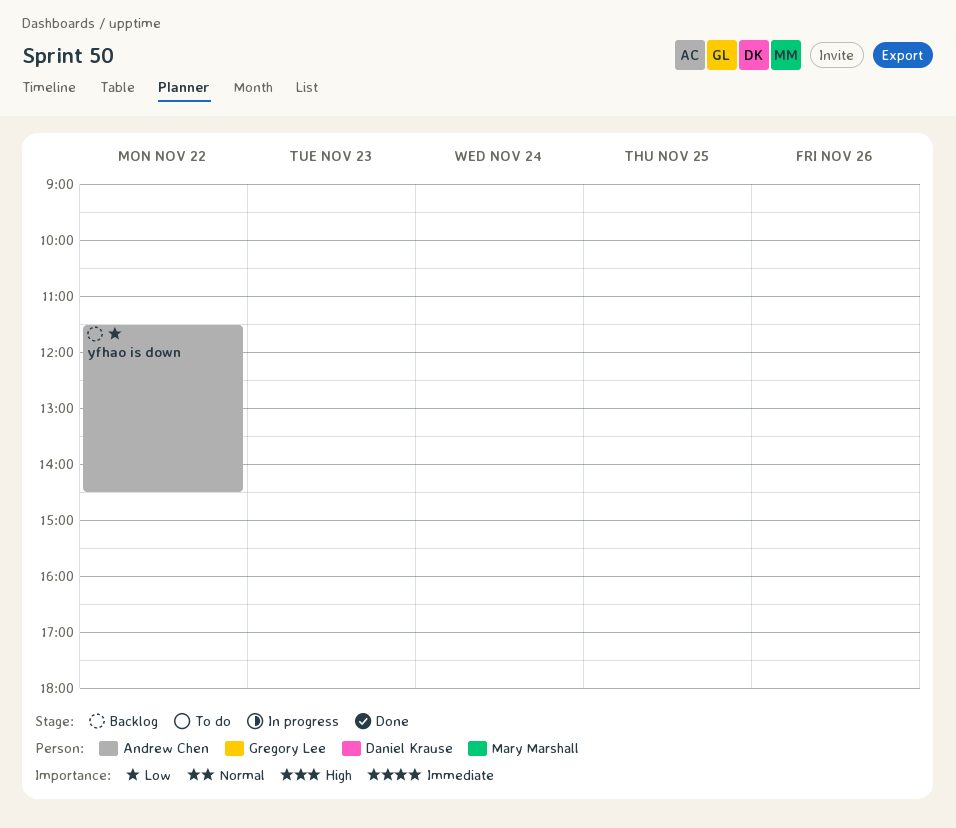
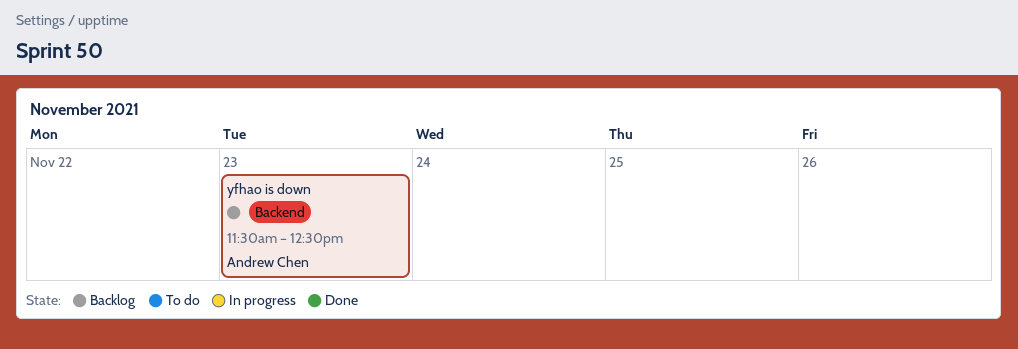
yfhao is down, day: Nov 22 -> Nov 23
yfhao is down, ends: 14:30 -> 12:30

